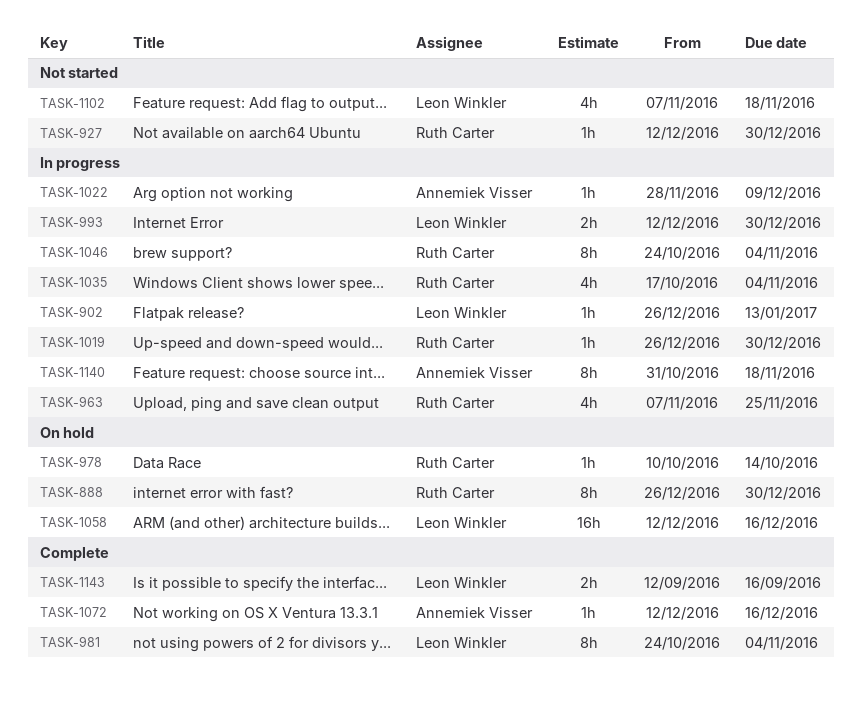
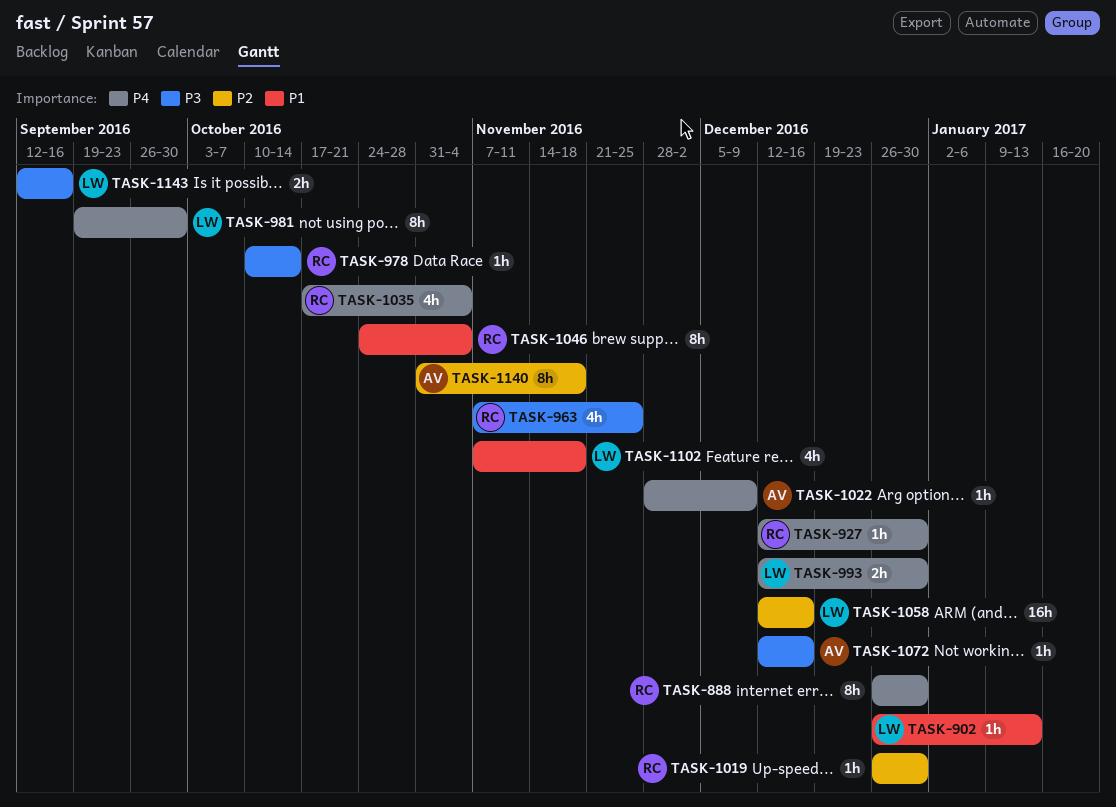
TASK-981, start: Oct 24 -> Sep 19
TASK-981, due: Nov 4 -> Sep 30

